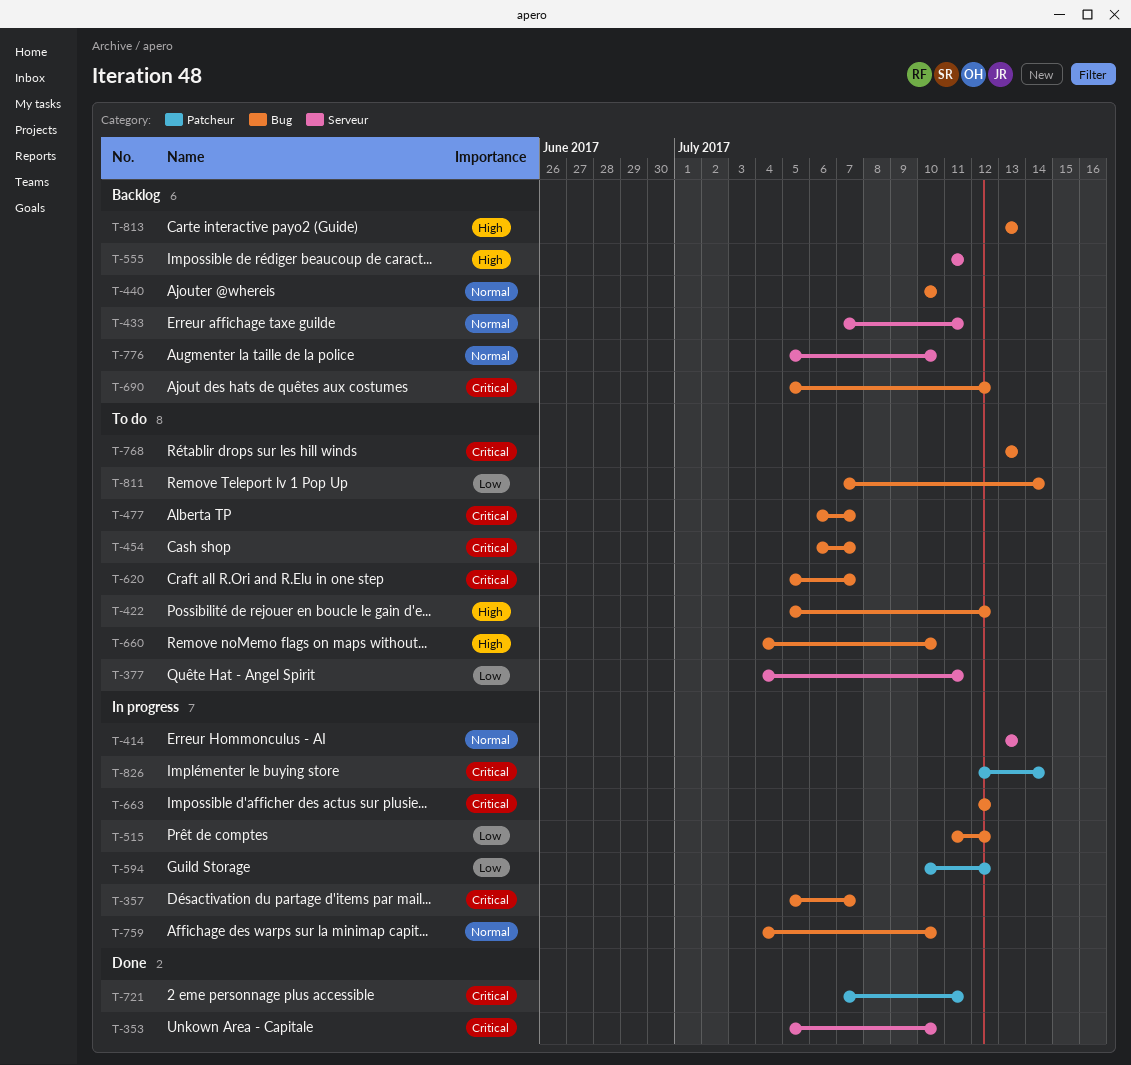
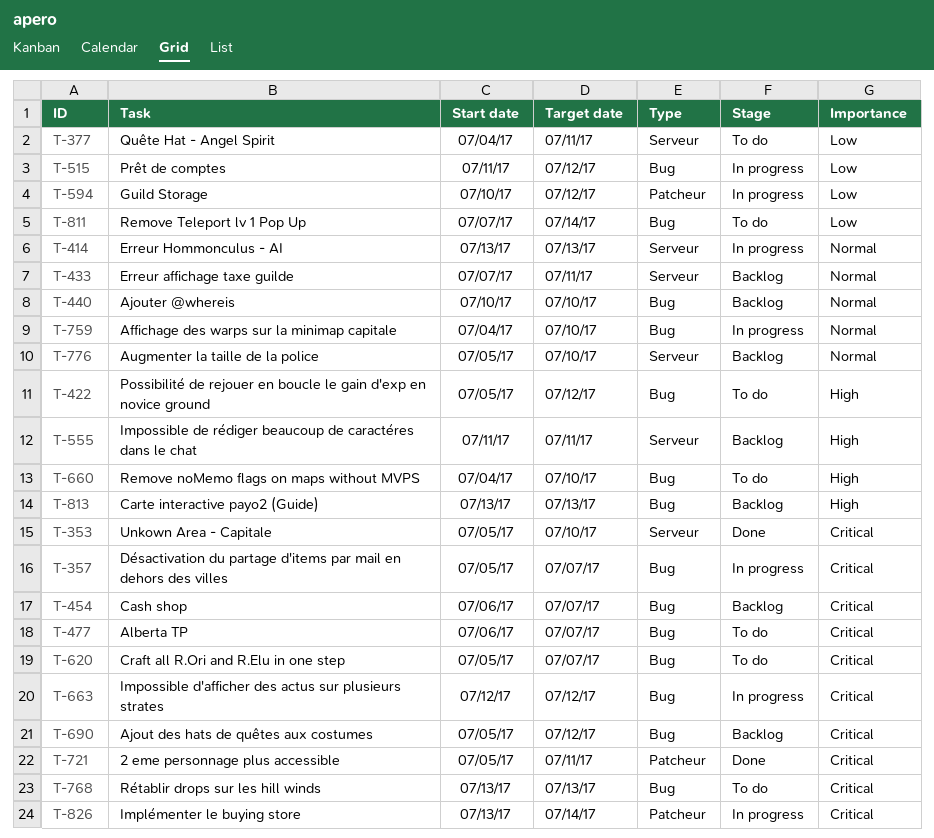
T-454, status: To do -> Backlog
T-721, start: Jul 7 -> Jul 5
T-826, start: Jul 12 -> Jul 13

